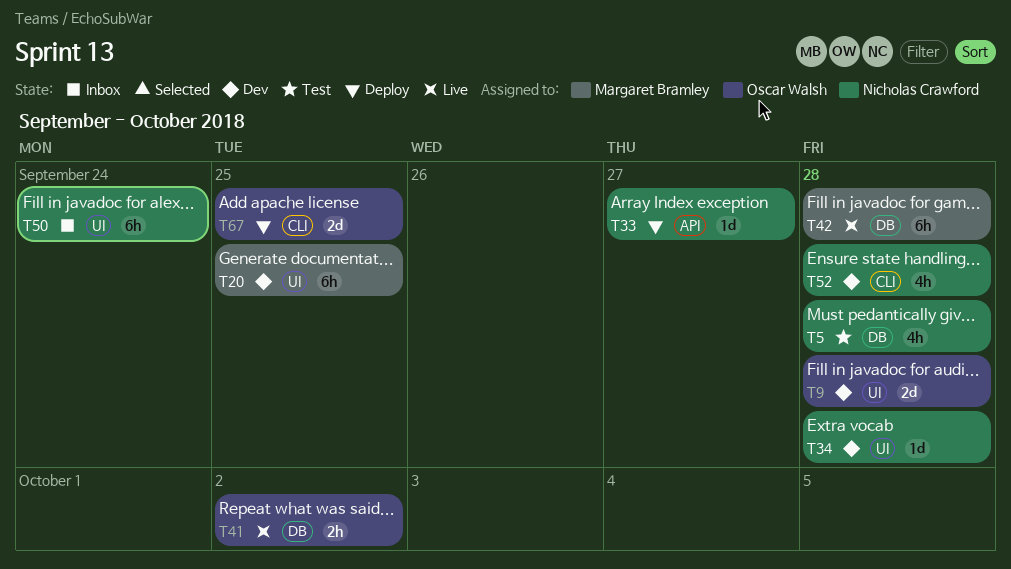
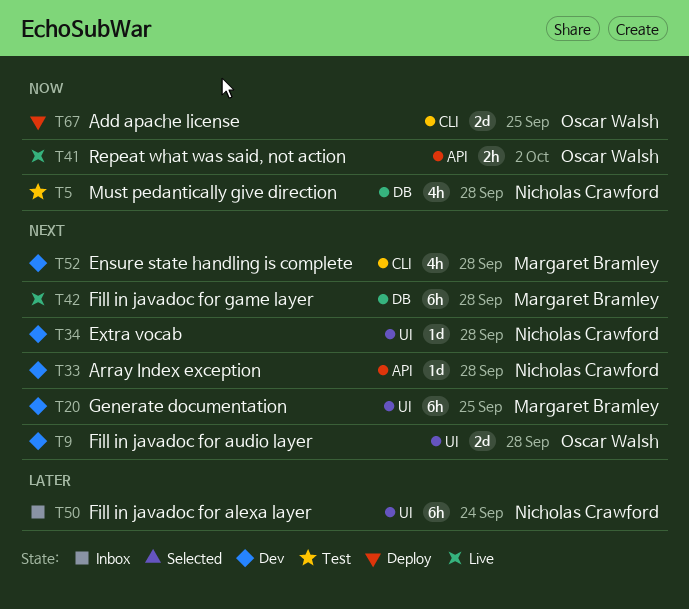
T33, status: Deploy -> Dev
T33, due: Sep 27 -> Sep 28
T41, label: DB -> API
T52, owner: Nicholas Crawford -> Margaret Bramley

